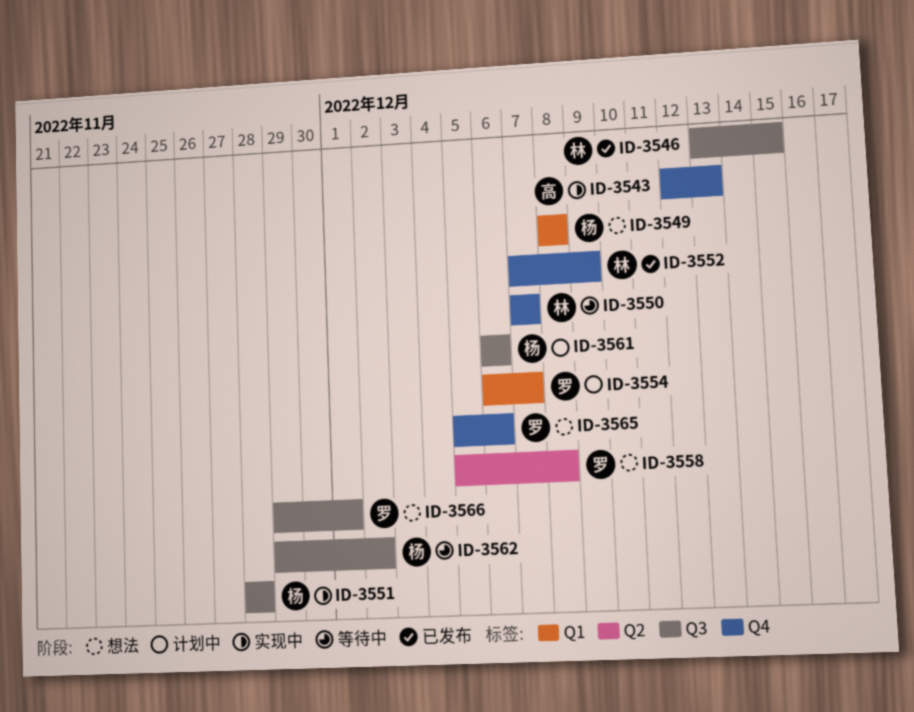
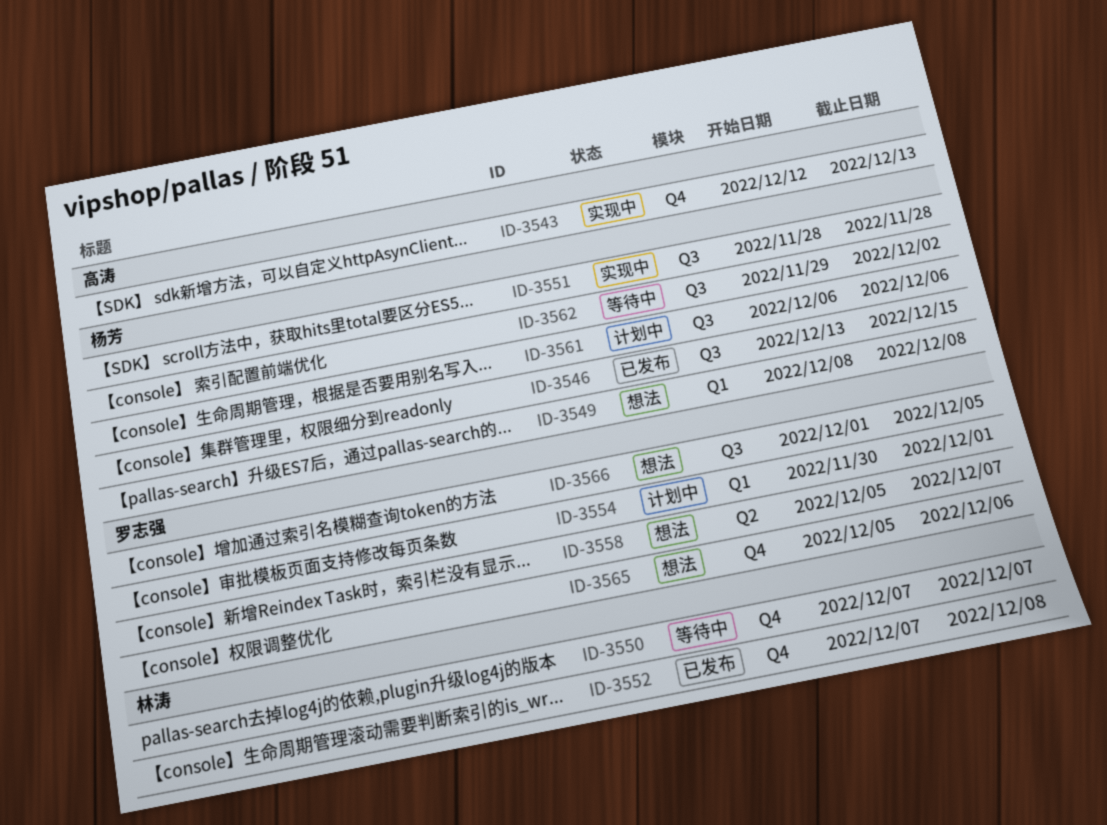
ID-3546, owner: 林涛 -> 杨芳
ID-3552, due: Dec 9 -> Dec 8
ID-3554, start: Dec 6 -> Nov 30
ID-3554, due: Dec 7 -> Dec 1
ID-3558, due: Dec 8 -> Dec 7
ID-3566, start: Nov 29 -> Dec 1
ID-3566, due: Dec 1 -> Dec 5

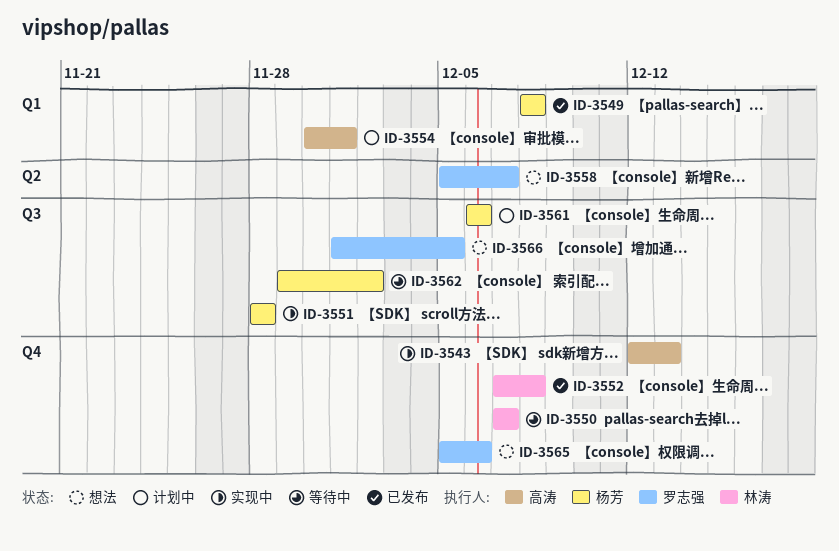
ID-3546: present -> none
ID-3549, status: 想法 -> 已发布
ID-3554, owner: 罗志强 -> 高涛

